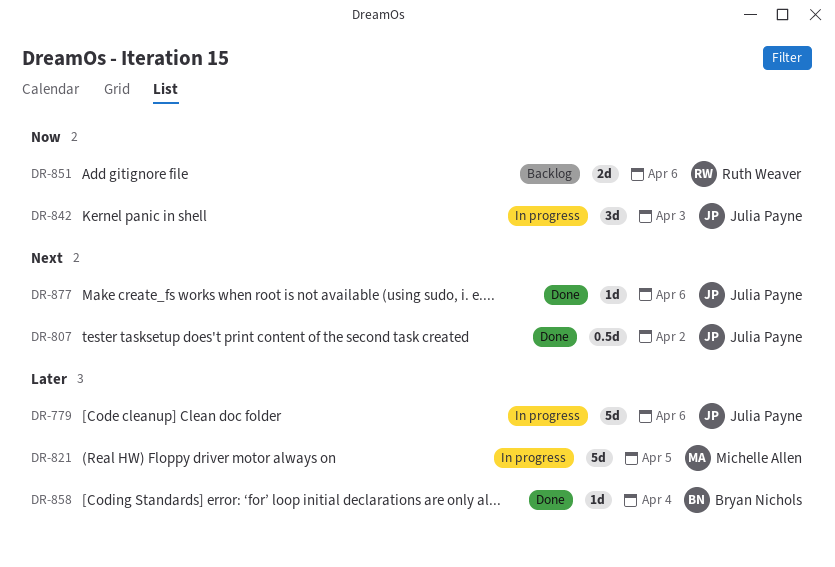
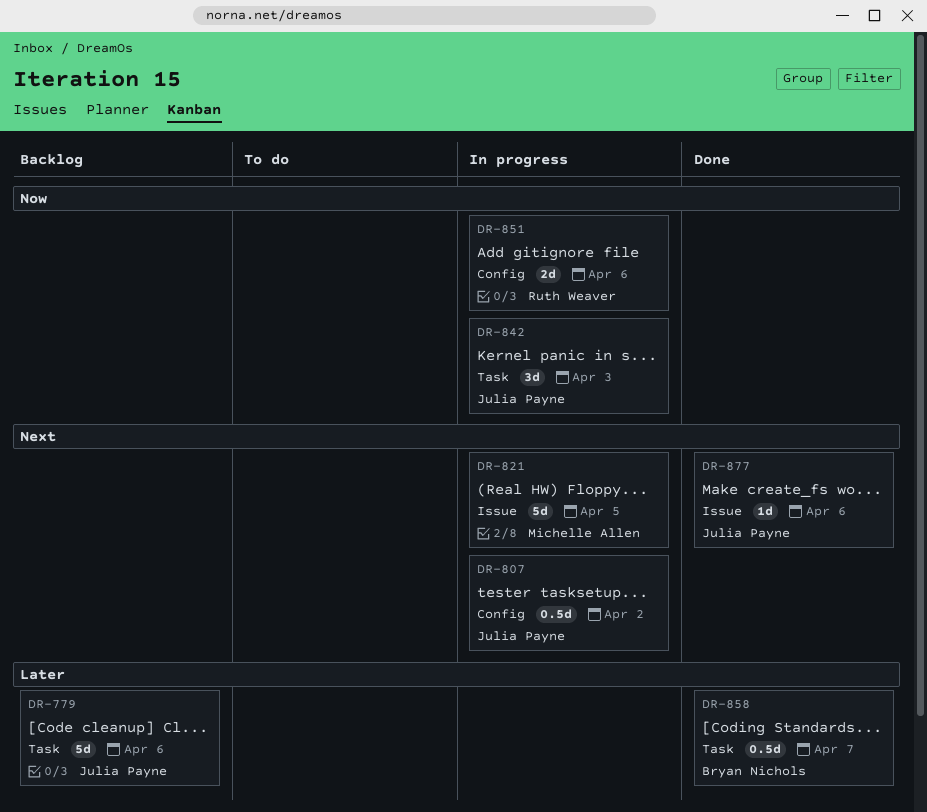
DR-779, status: In progress -> Backlog
DR-807, status: Done -> In progress
DR-821, priority: Later -> Next
DR-851, status: Backlog -> In progress
DR-858, estimate: 1d -> 0.5d
DR-858, due: Apr 4 -> Apr 7

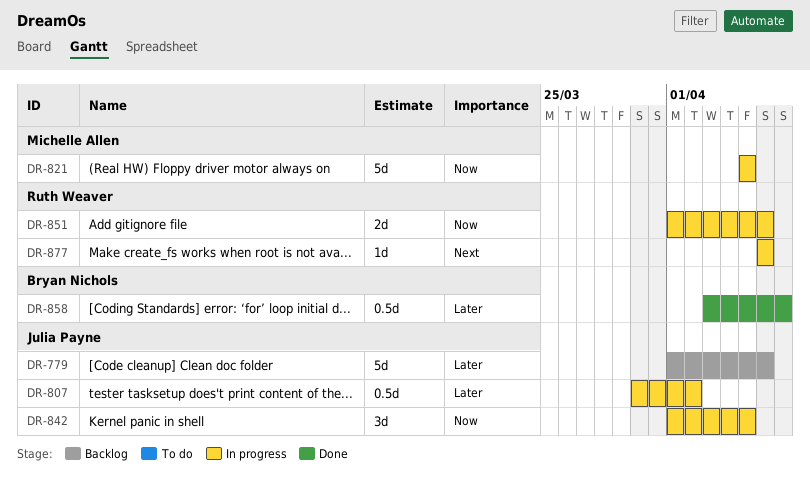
DR-807, priority: Next -> Later
DR-821, priority: Next -> Now
DR-842, due: Apr 3 -> Apr 5
DR-877, status: Done -> In progress
DR-877, owner: Julia Payne -> Ruth Weaver

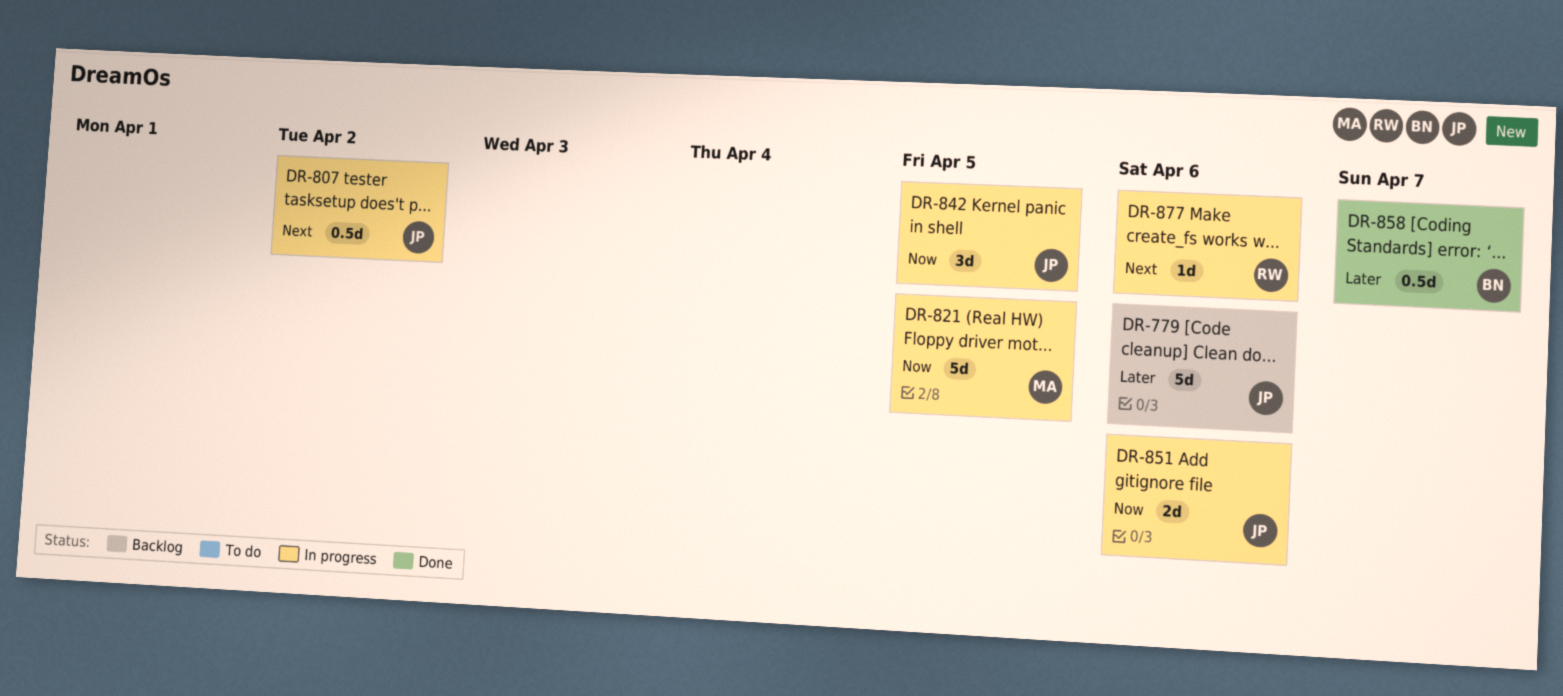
DR-807, priority: Later -> Next
DR-851, owner: Ruth Weaver -> Julia Payne

